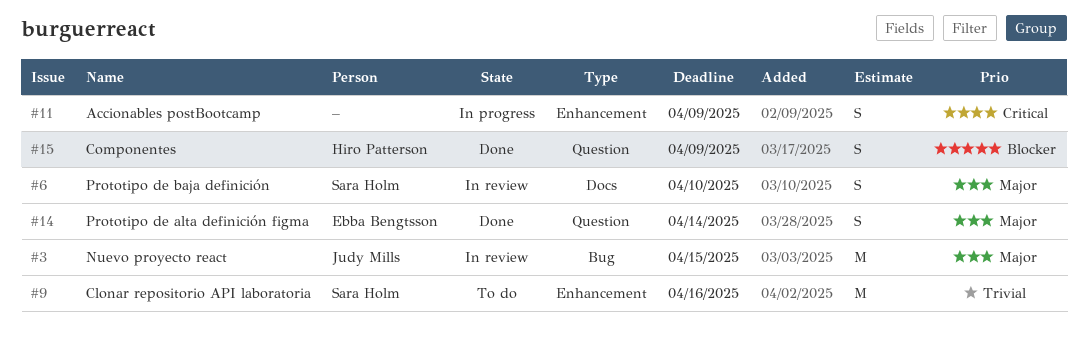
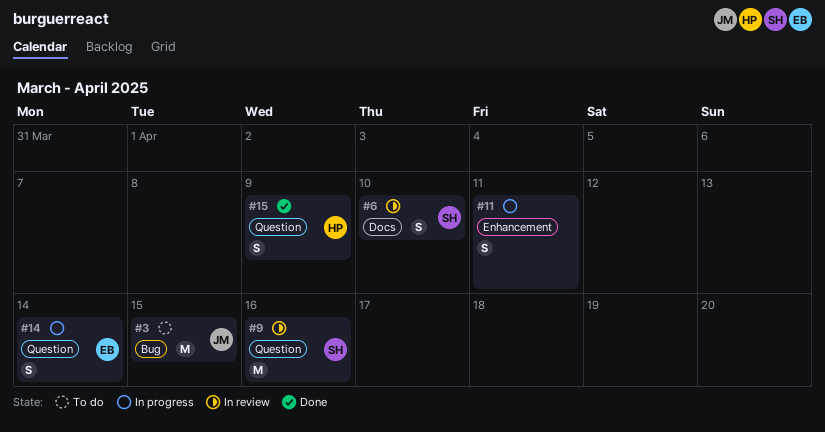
#3, status: In review -> To do
#9, status: To do -> In review
#9, label: Enhancement -> Question
#11, due: Apr 9 -> Apr 11
#14, status: Done -> In progress

